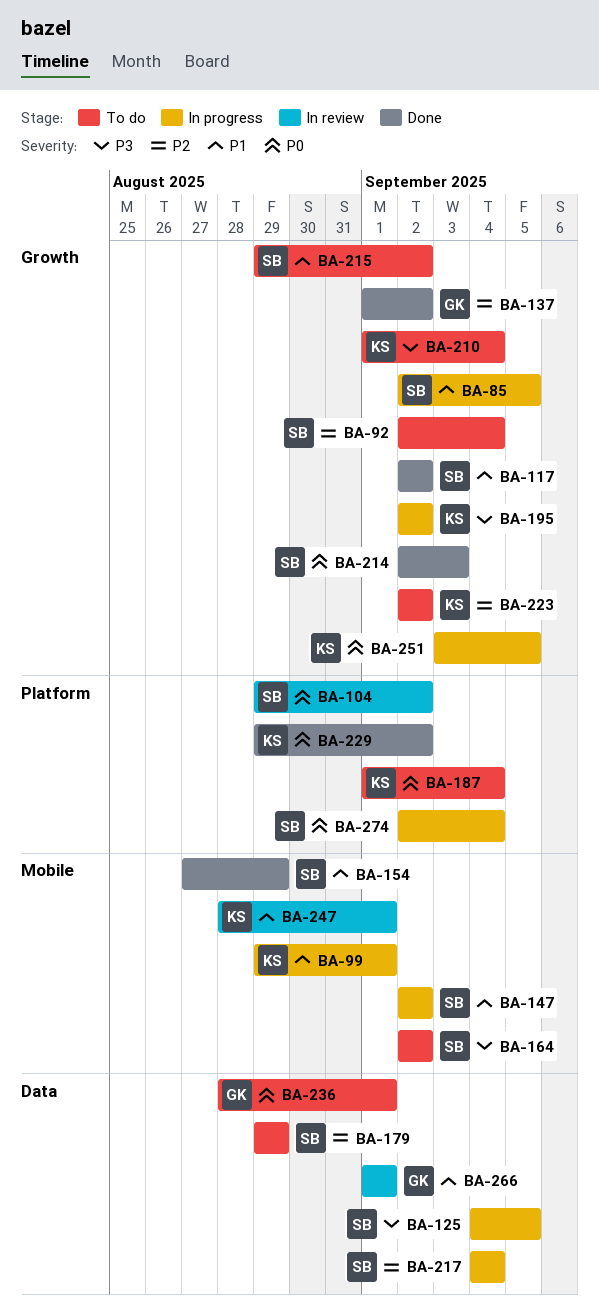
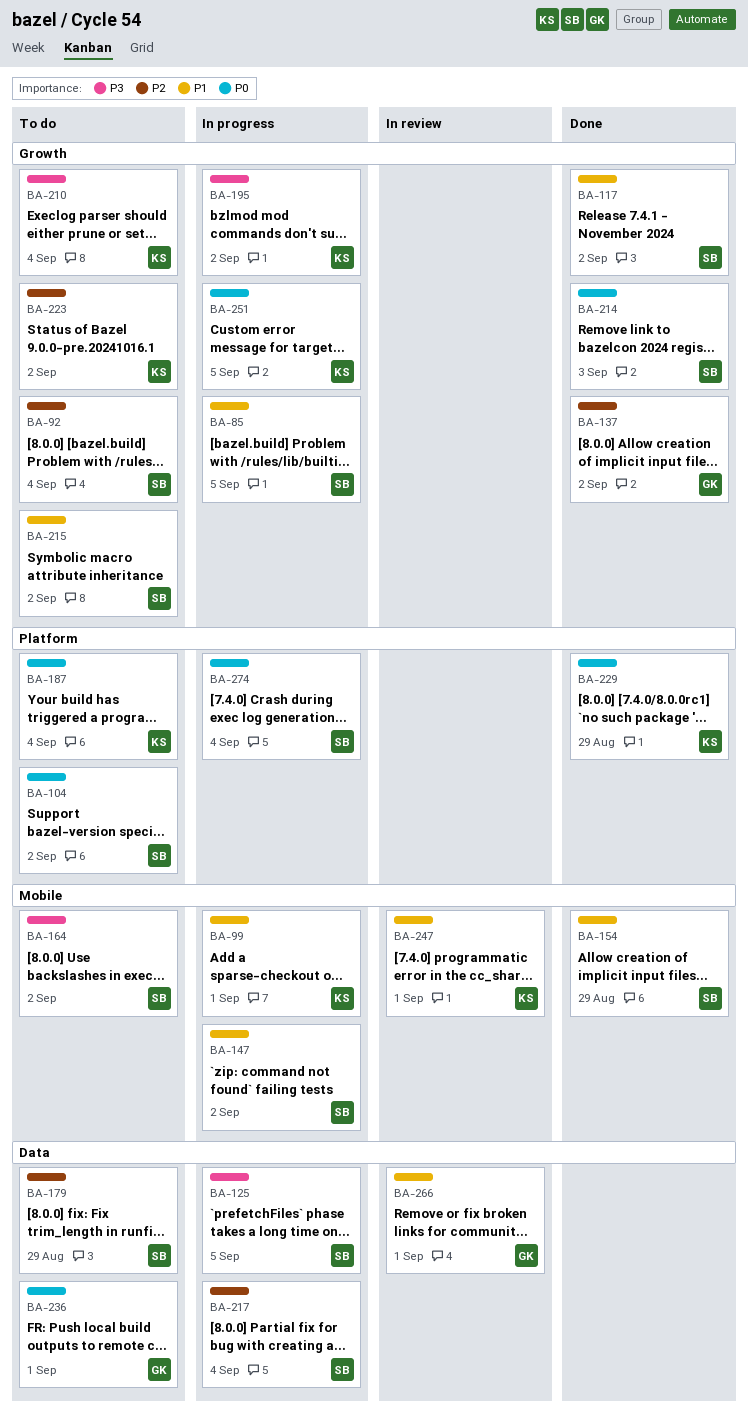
BA-104, status: In review -> To do
BA-229, due: Sep 2 -> Aug 29

